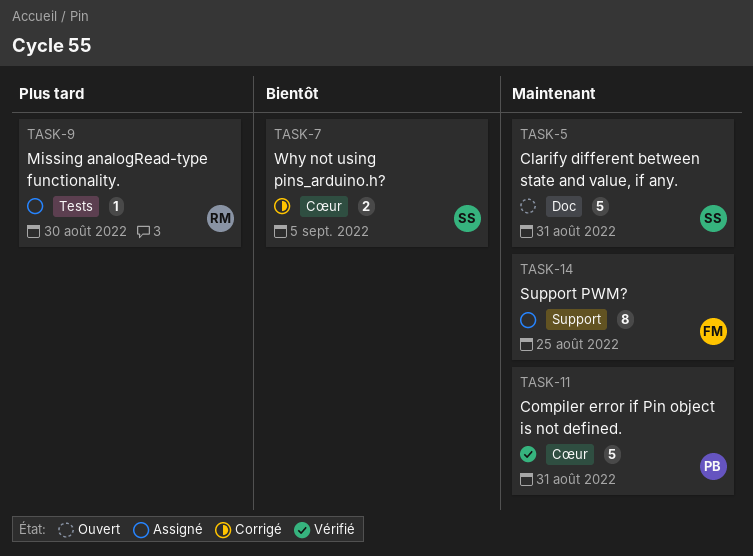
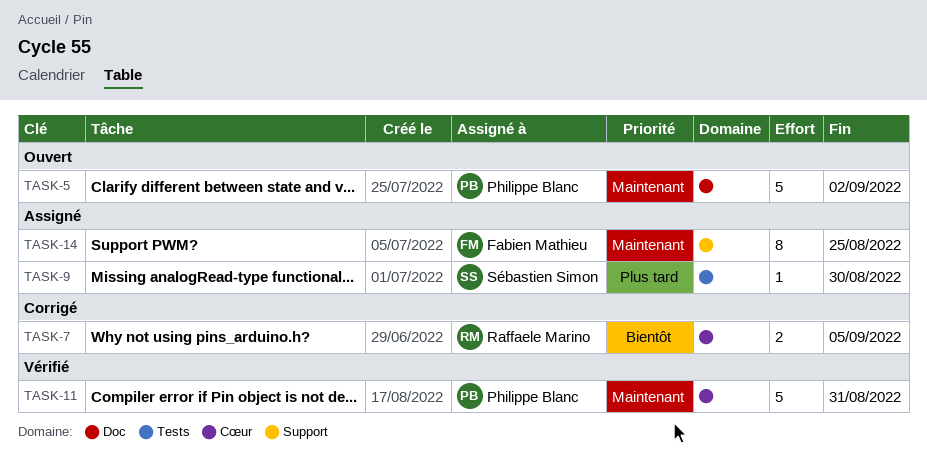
TASK-5, owner: Sébastien Simon -> Philippe Blanc
TASK-5, due: Aug 31 -> Sep 2
TASK-7, owner: Sébastien Simon -> Raffaele Marino
TASK-9, owner: Raffaele Marino -> Sébastien Simon

